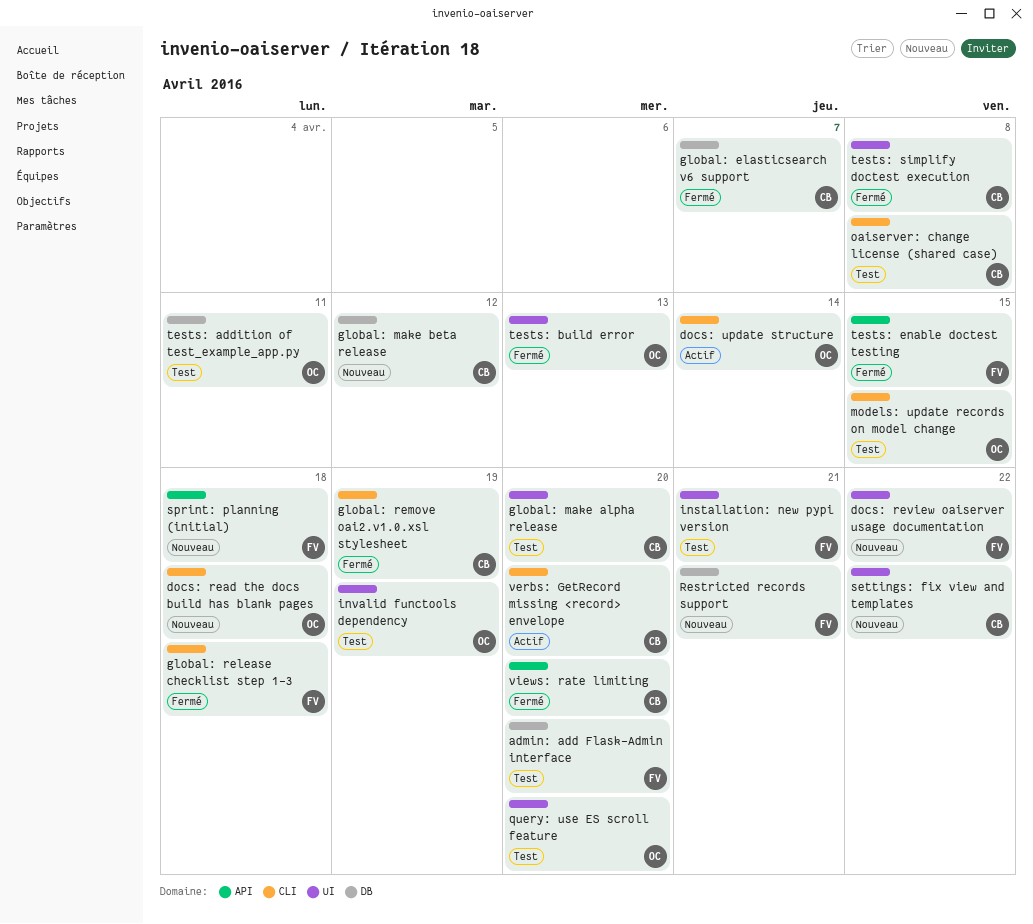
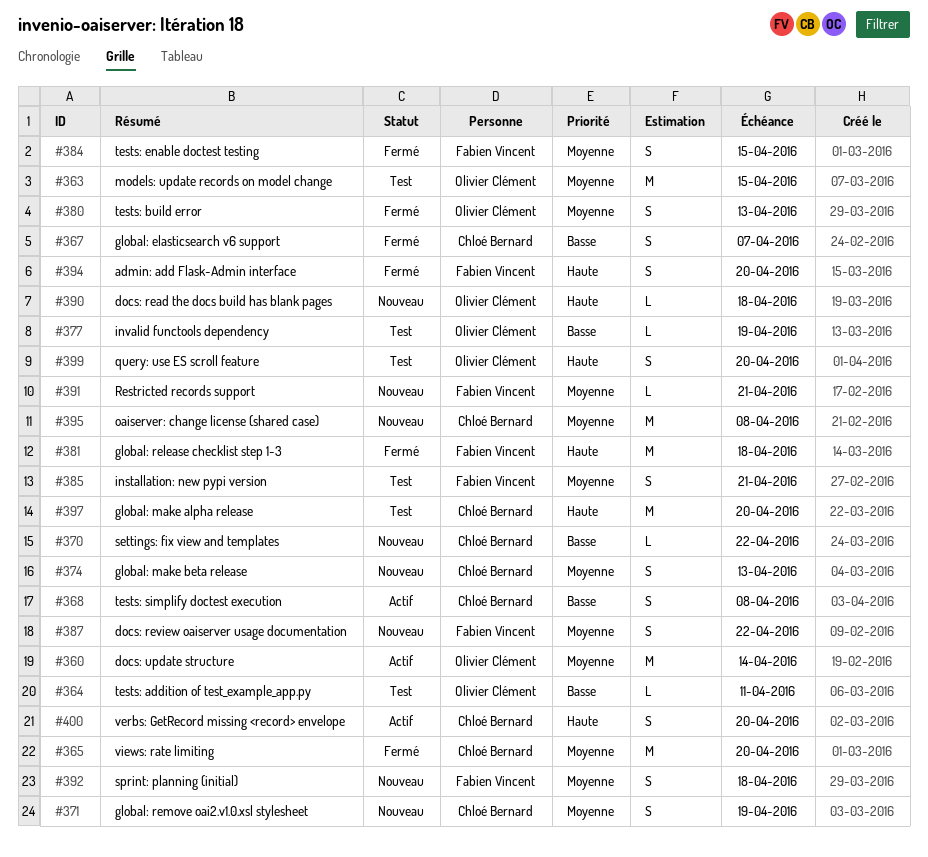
admin: add Flask-Admin interface, status: Test -> Fermé
global: make beta release, due: Apr 12 -> Apr 13
global: remove oai2.v1.0.xsl stylesheet, status: Fermé -> Nouveau
oaiserver: change license (shared case), status: Test -> Nouveau
tests: simplify doctest execution, status: Fermé -> Actif

